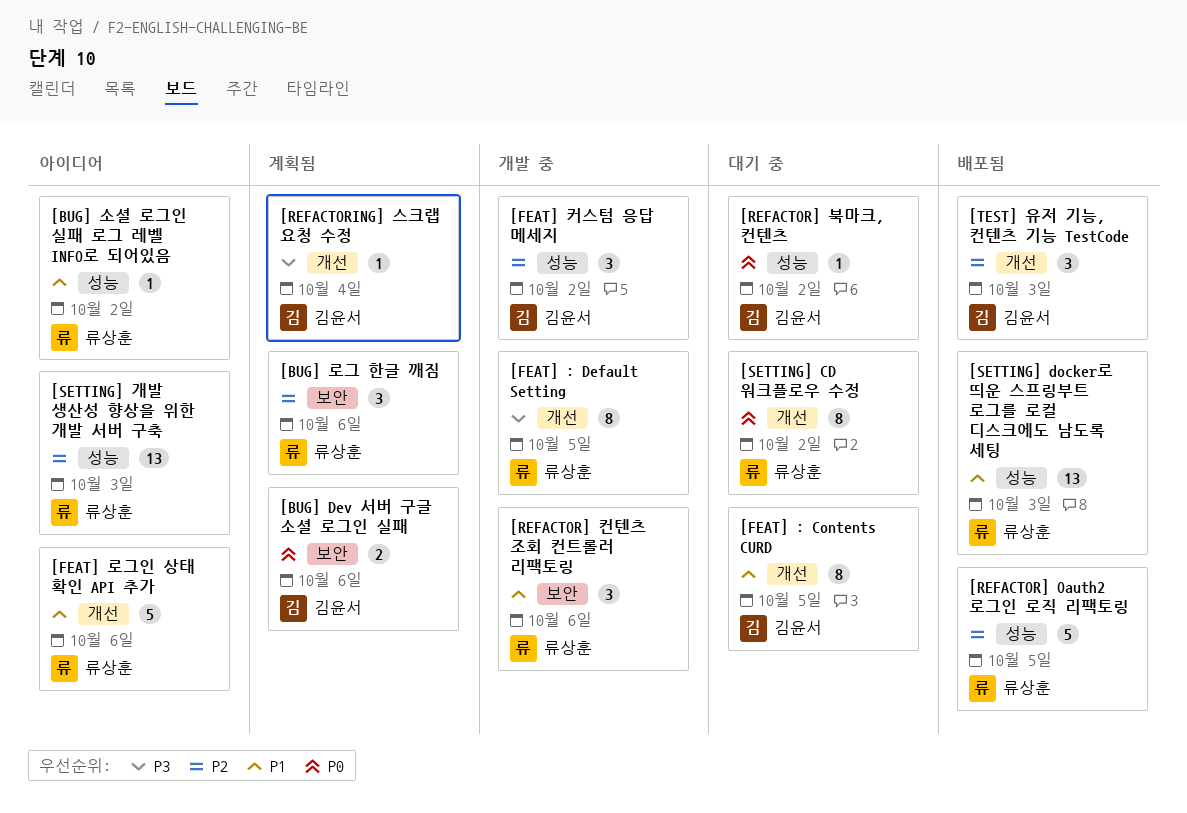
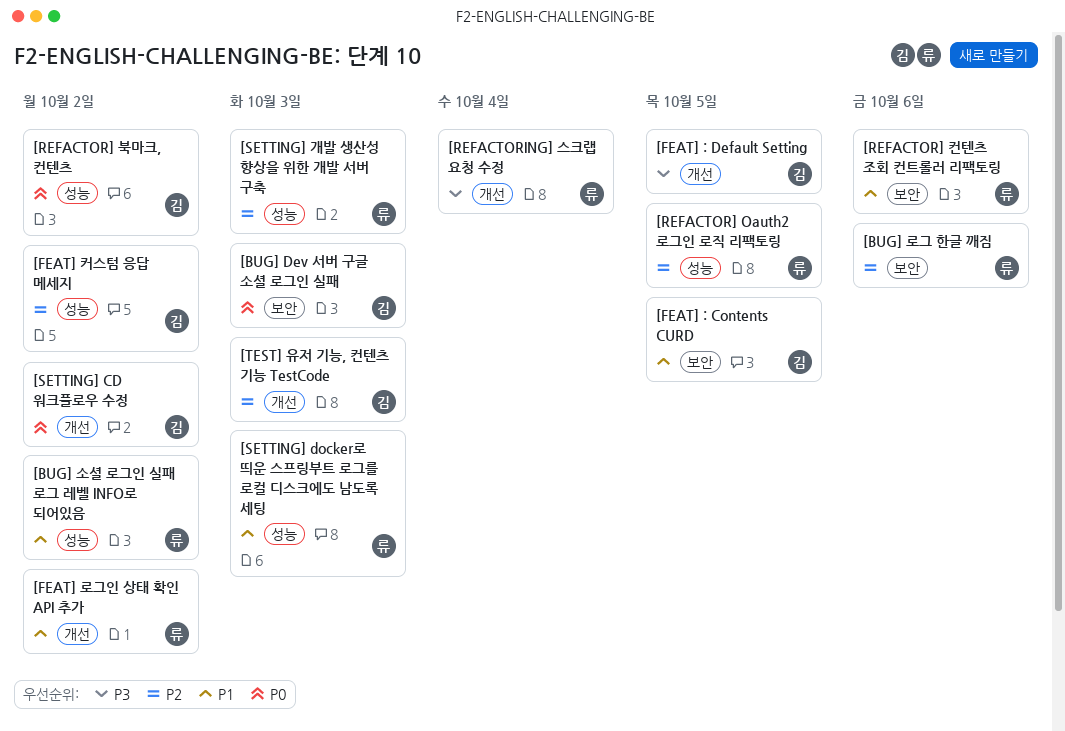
[BUG] Dev 서버 구글 소셜 로그인 실패, due: Oct 6 -> Oct 3
[FEAT] : Contents CURD, label: 개선 -> 보안
[FEAT] : Default Setting, owner: 류상훈 -> 김윤서
[FEAT] 로그인 상태 확인 API 추가, due: Oct 6 -> Oct 2
[REFACTORING] 스크랩 요청 수정, owner: 김윤서 -> 류상훈
[SETTING] CD 워크플로우 수정, owner: 류상훈 -> 김윤서

